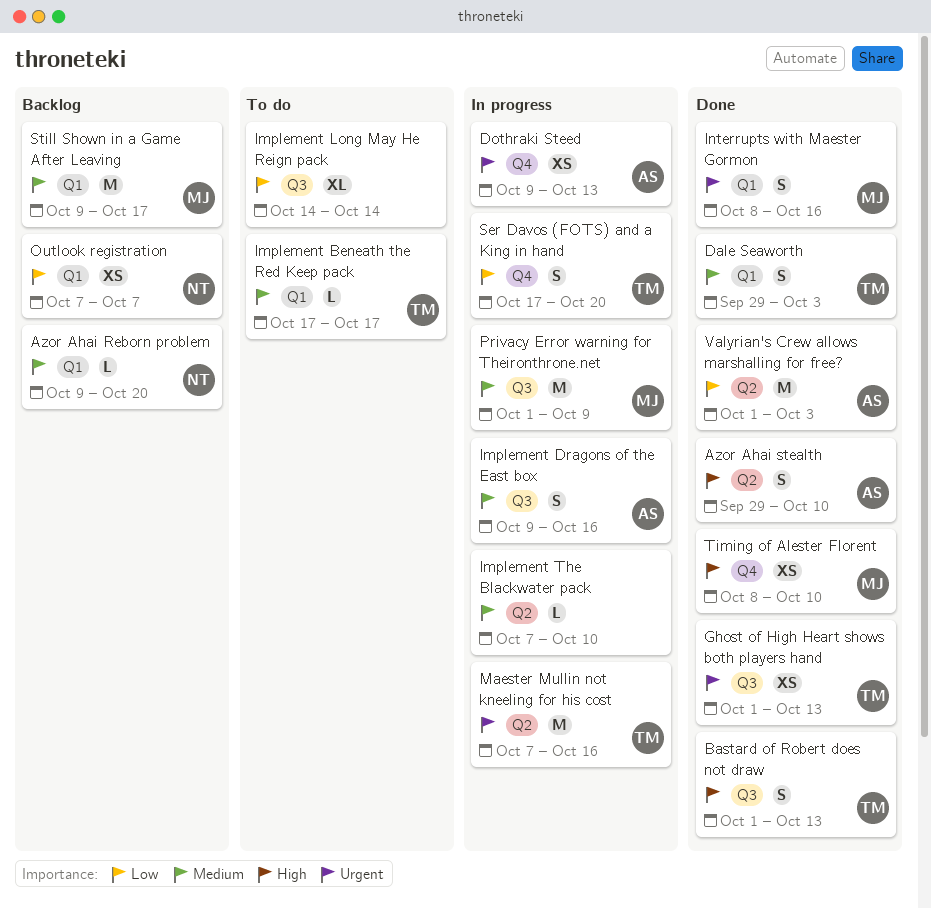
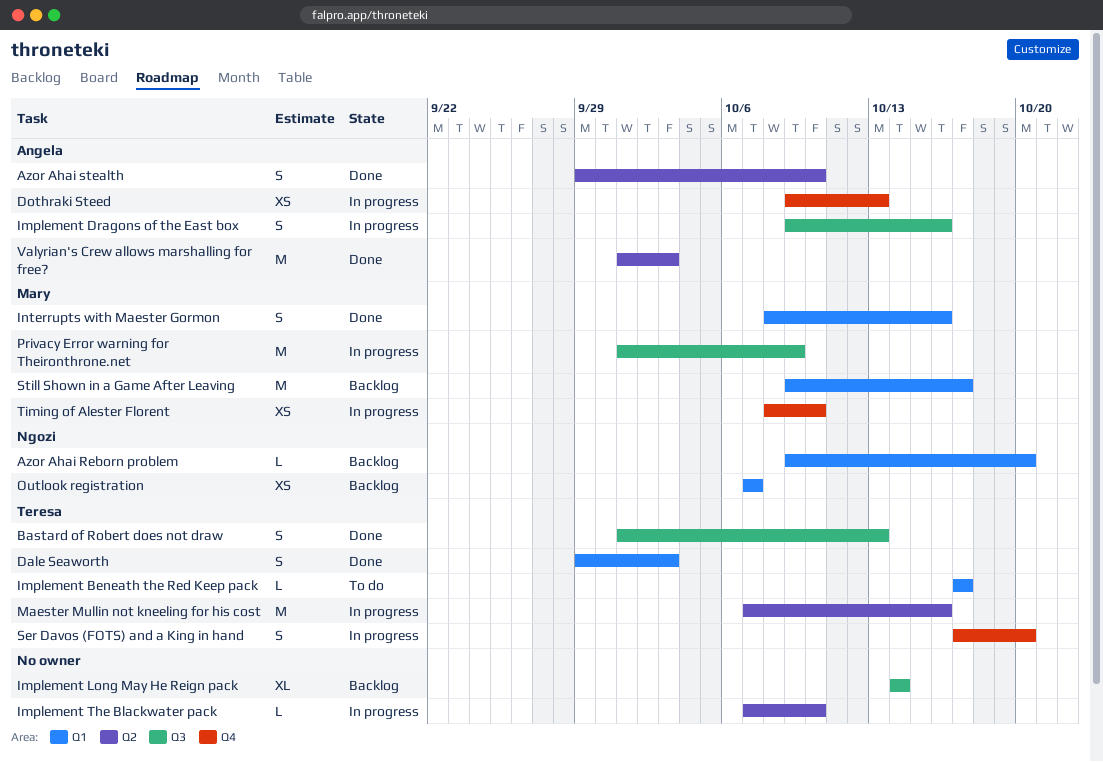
Ghost of High Heart shows both players hand: present -> none
Implement Long May He Reign pack, status: To do -> Backlog
Timing of Alester Florent, status: Done -> In progress

